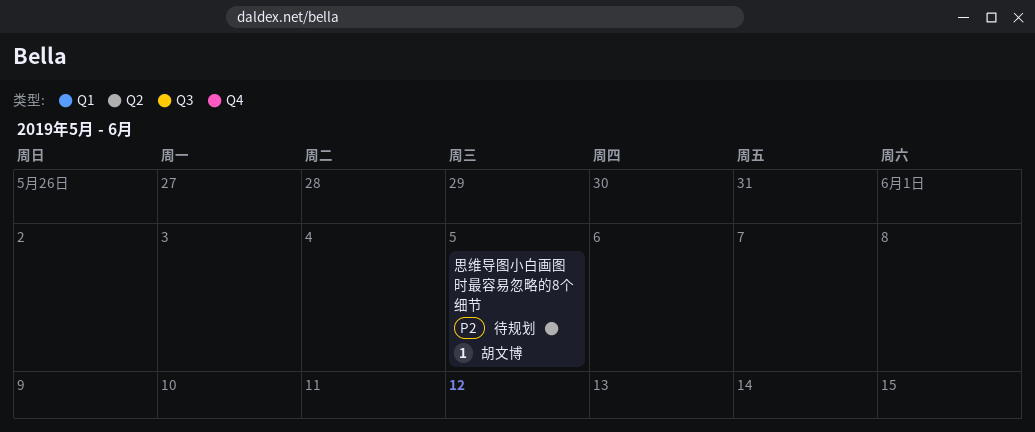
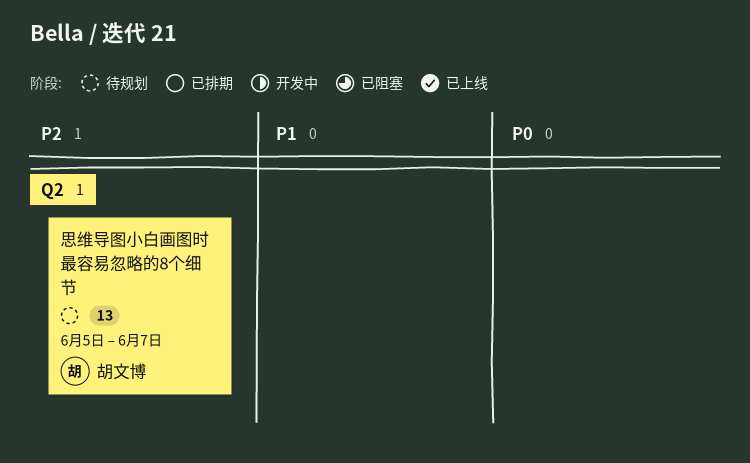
思维导图小白画图时最容易忽略的8个细节, estimate: 1 -> 13
思维导图小白画图时最容易忽略的8个细节, due: Jun 5 -> Jun 7

